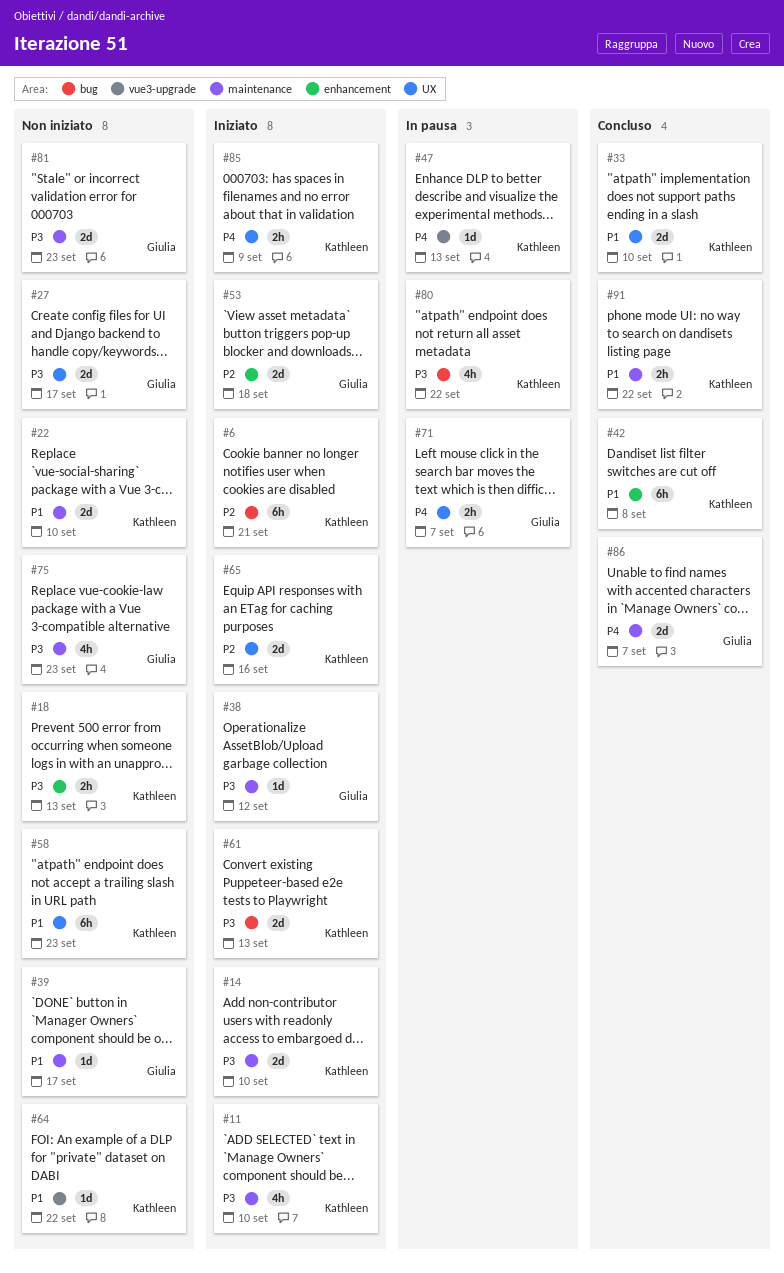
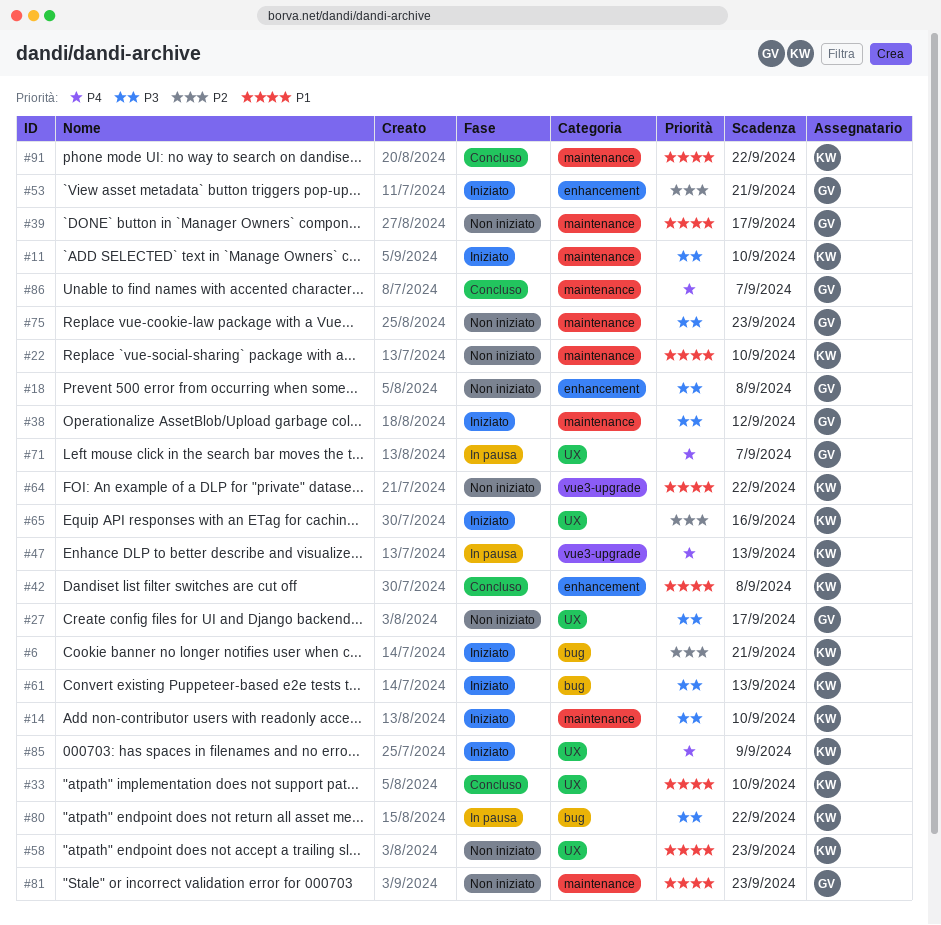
#18, owner: Kathleen -> Giulia
#18, due: Sep 13 -> Sep 8
#53, due: Sep 18 -> Sep 21
#81, priority: P3 -> P1

